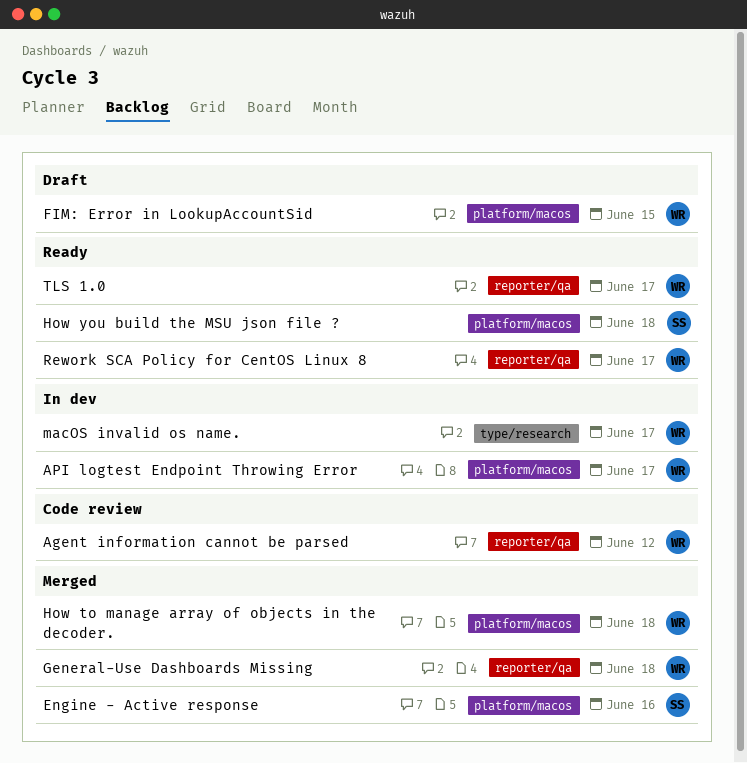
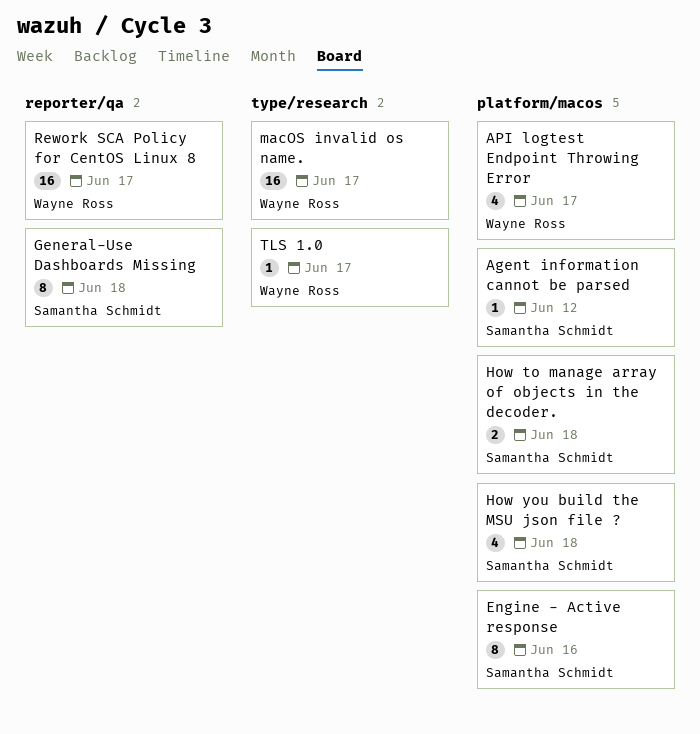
Agent information cannot be parsed, owner: Wayne Ross -> Samantha Schmidt
Agent information cannot be parsed, label: reporter/qa -> platform/macos
FIM: Error in LookupAccountSid: present -> none
General-Use Dashboards Missing, owner: Wayne Ross -> Samantha Schmidt
How to manage array of objects in the decoder., owner: Wayne Ross -> Samantha Schmidt
TLS 1.0, label: reporter/qa -> type/research

